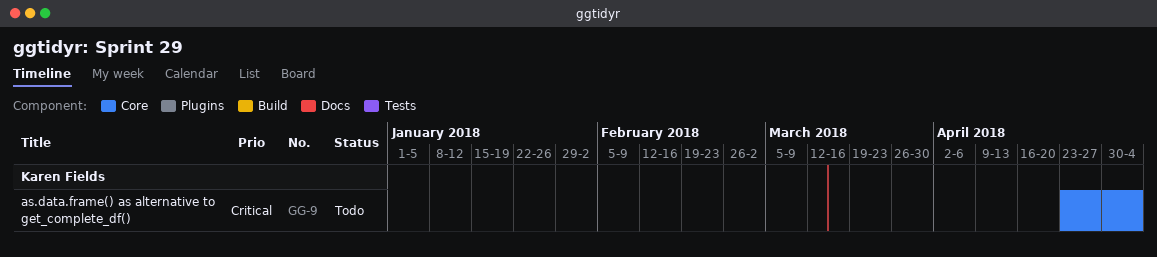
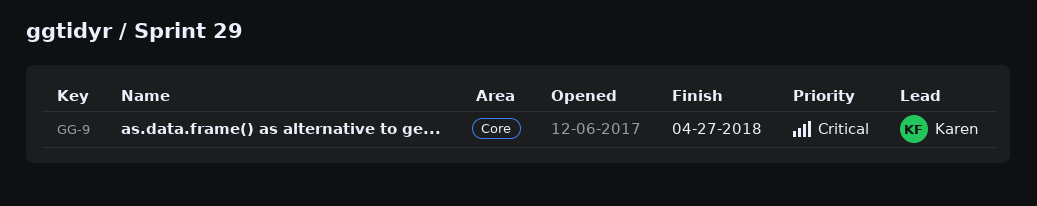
GG-9, due: May 4 -> Apr 27

